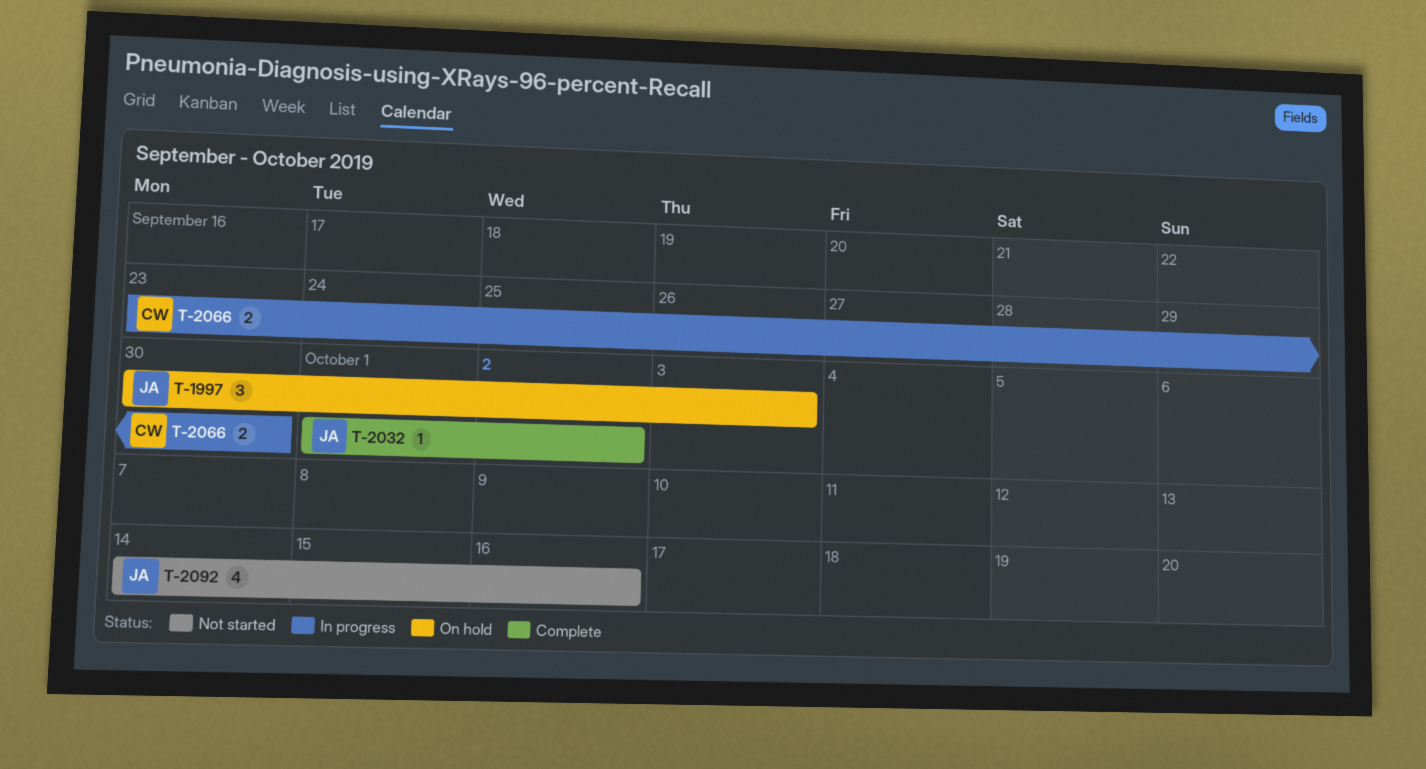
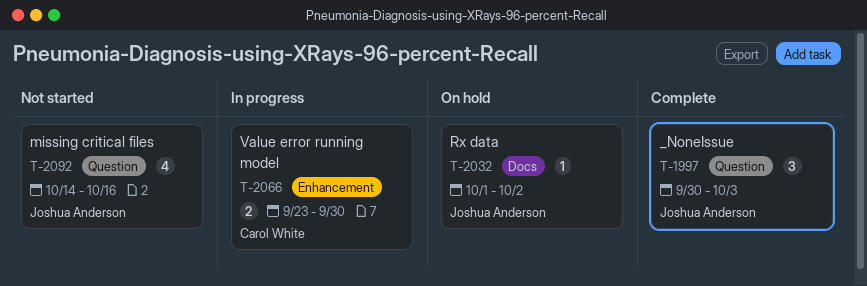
T-1997, status: On hold -> Complete
T-2032, status: Complete -> On hold

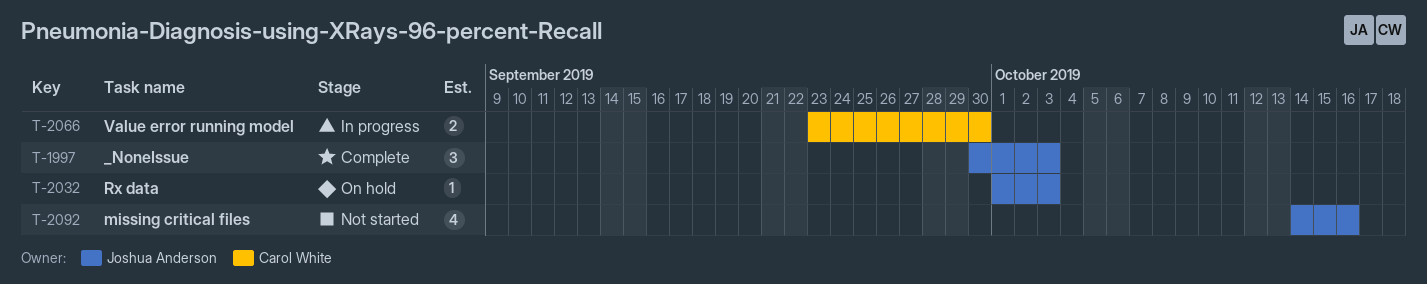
T-2032, due: Oct 2 -> Oct 3

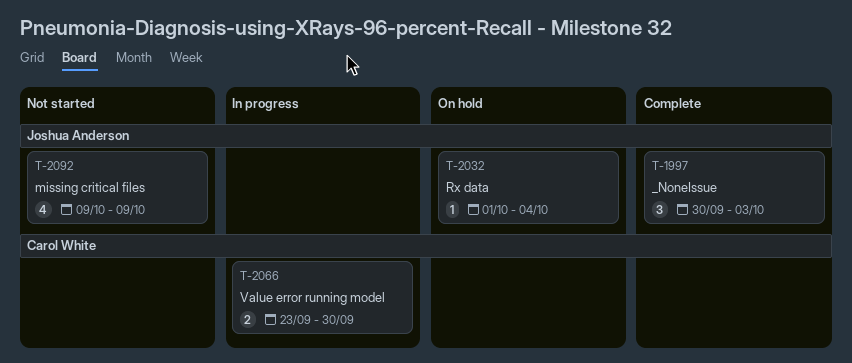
T-2032, due: Oct 3 -> Oct 4
T-2092, start: Oct 14 -> Oct 9
T-2092, due: Oct 16 -> Oct 9

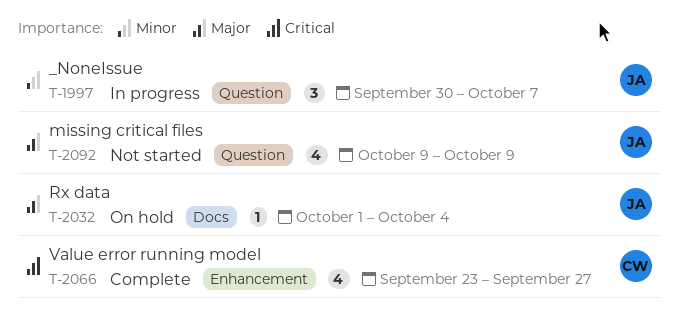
T-1997, status: Complete -> In progress
T-1997, due: Oct 3 -> Oct 7
T-2066, status: In progress -> Complete
T-2066, estimate: 2 -> 4
T-2066, due: Sep 30 -> Sep 27

